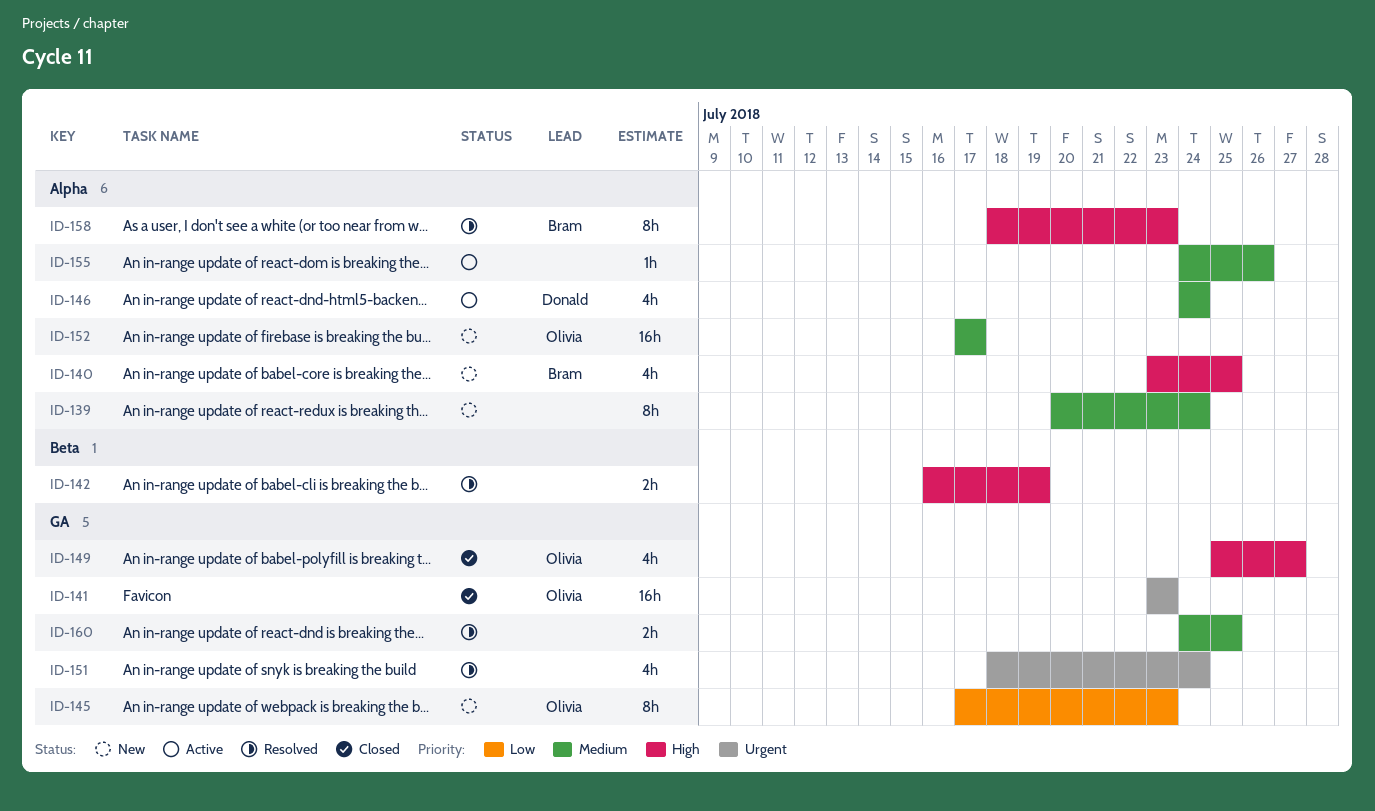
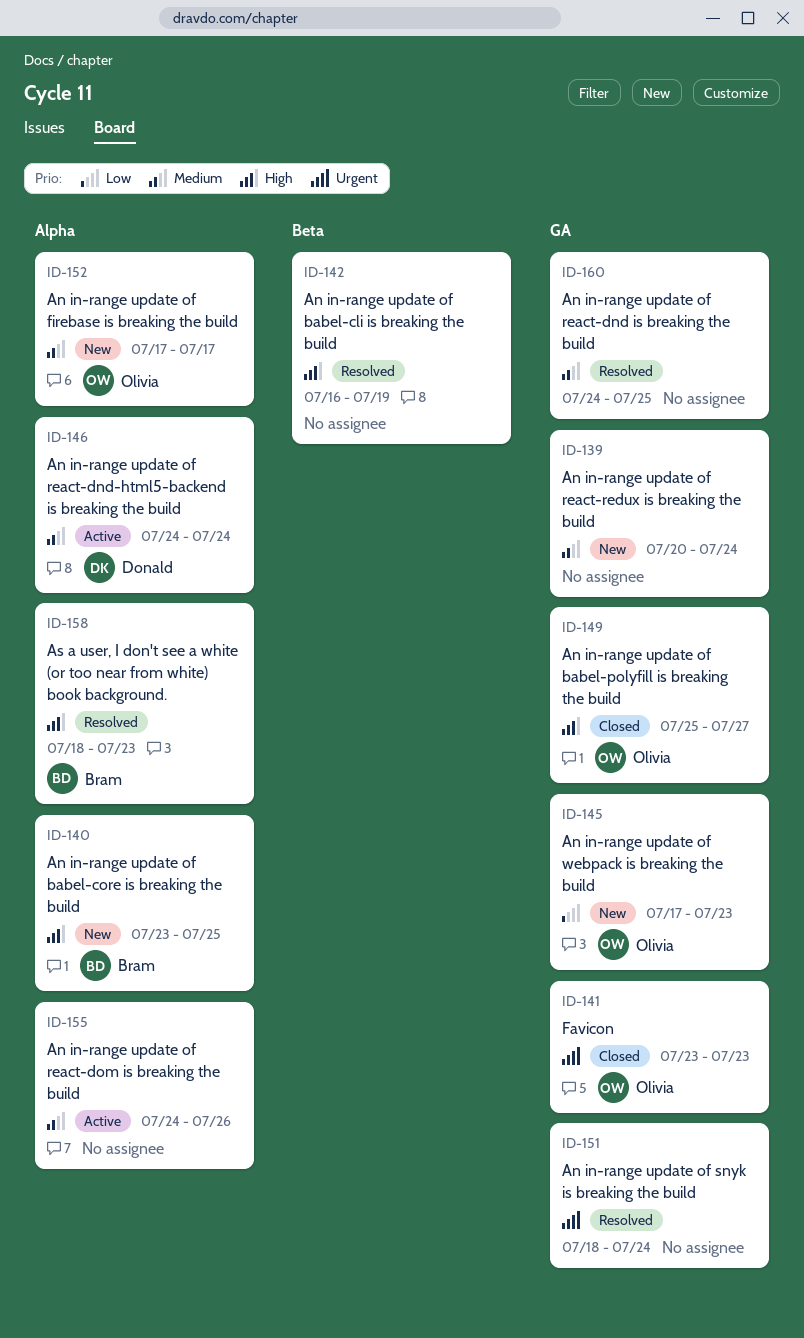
ID-139, label: Alpha -> GA

